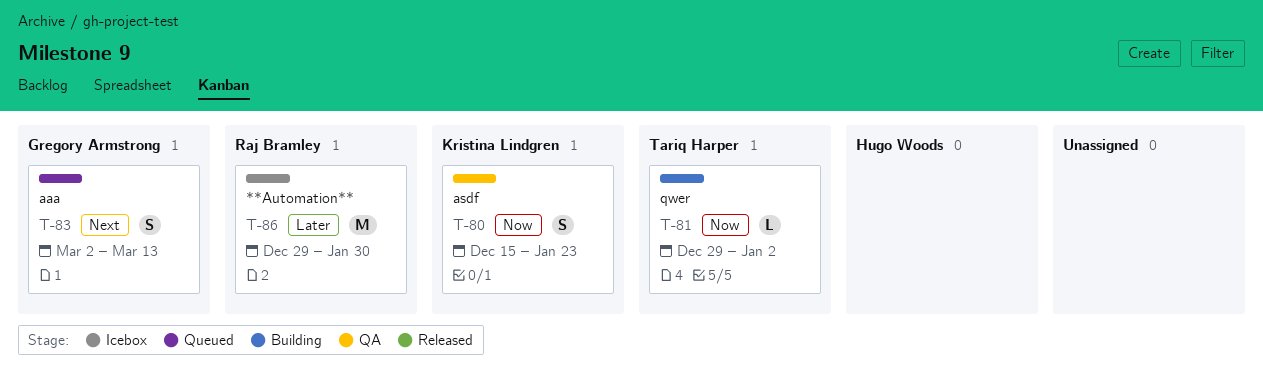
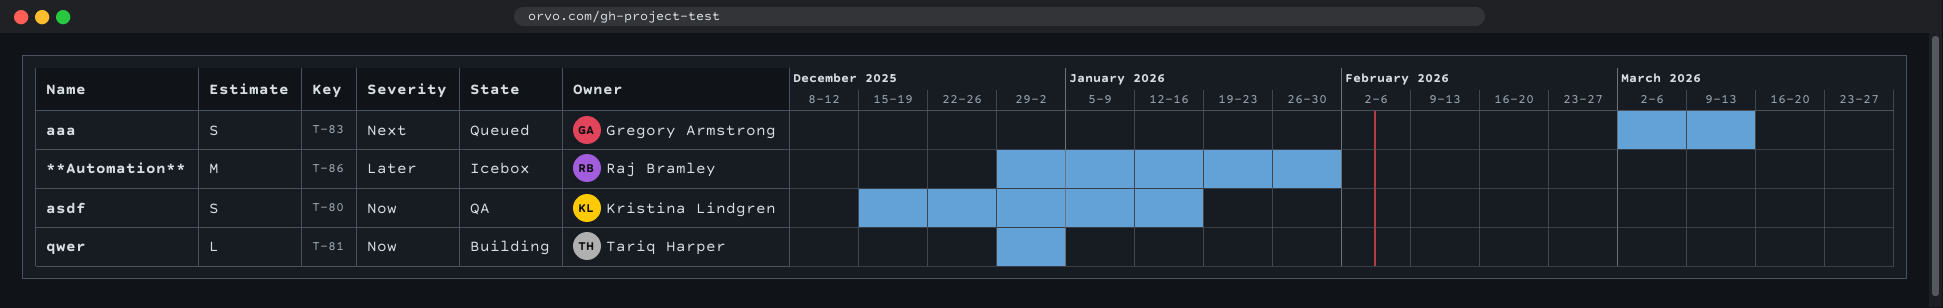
T-80, due: Jan 23 -> Jan 16

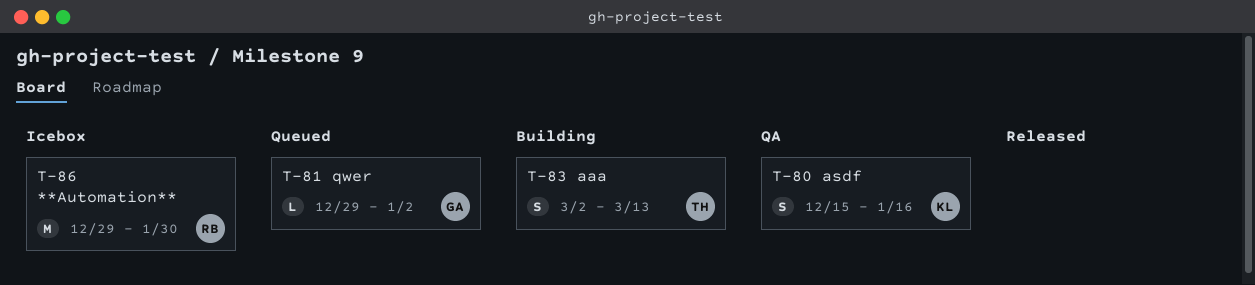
T-81, status: Building -> Queued
T-81, owner: Tariq Harper -> Gregory Armstrong
T-83, status: Queued -> Building
T-83, owner: Gregory Armstrong -> Tariq Harper

